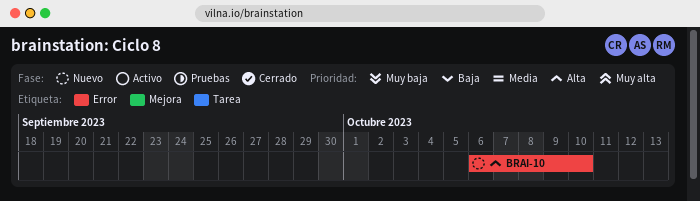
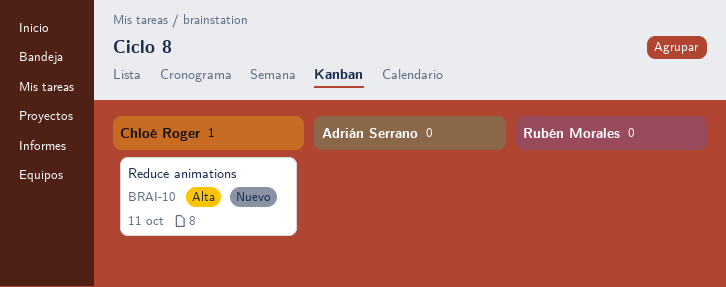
BRAI-10, due: Oct 10 -> Oct 11

